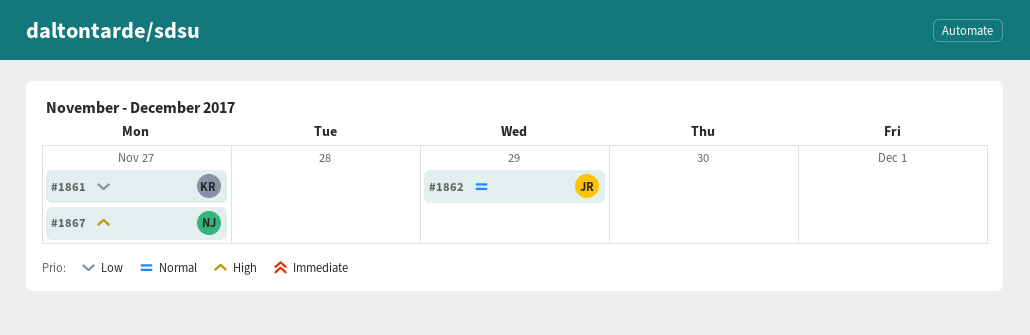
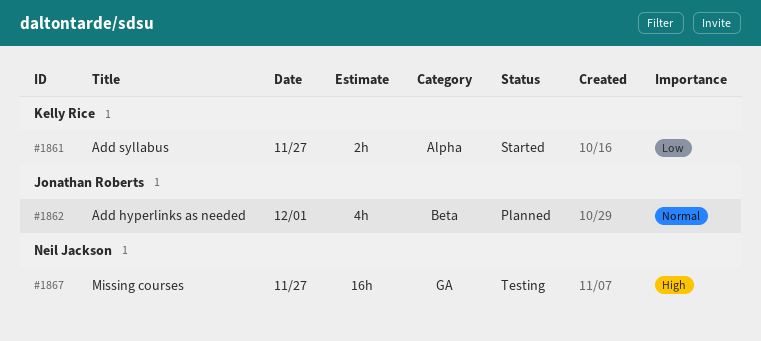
#1862, day: Nov 29 -> Dec 1

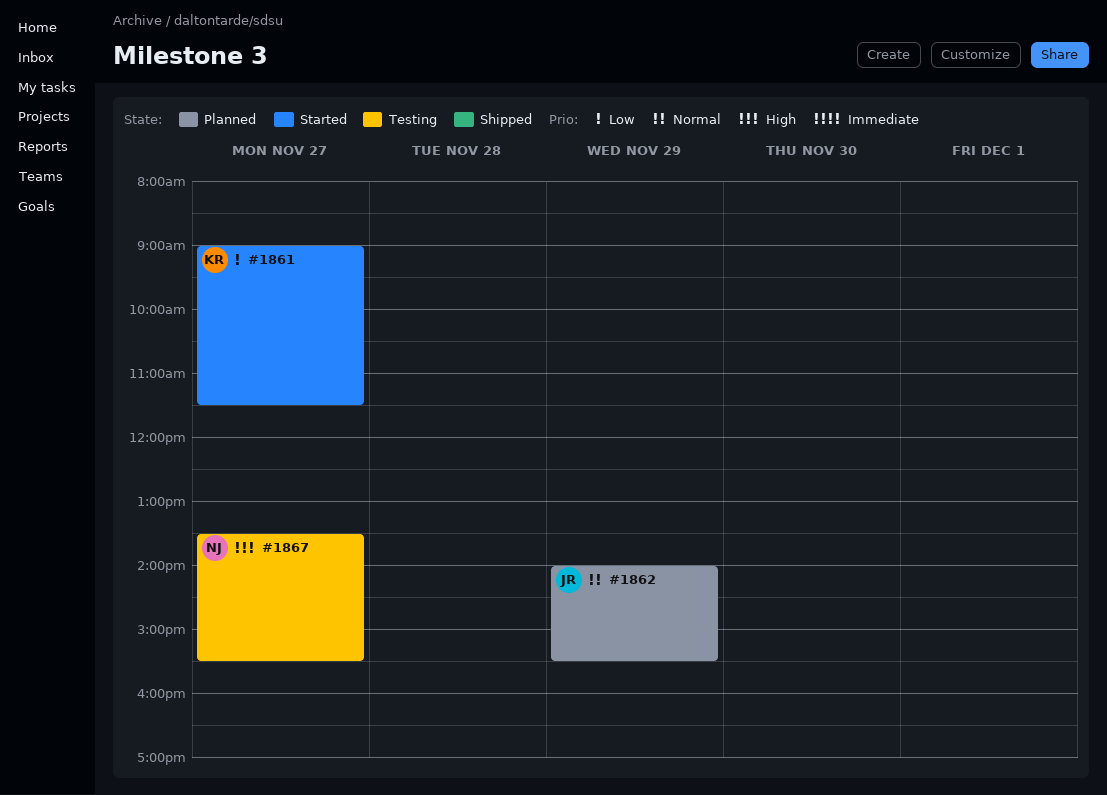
#1862, day: Dec 1 -> Nov 29

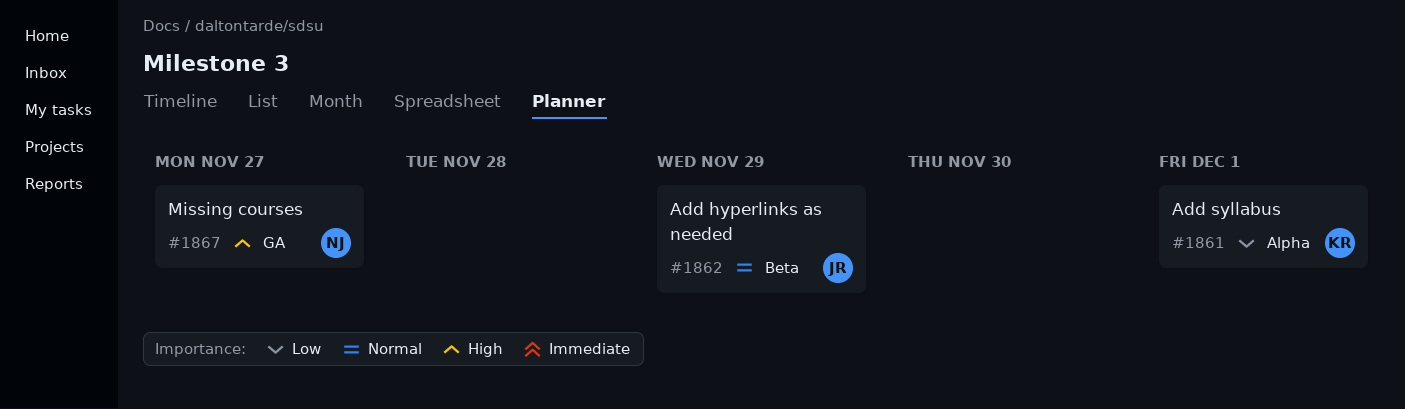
#1861, day: Nov 27 -> Dec 1

